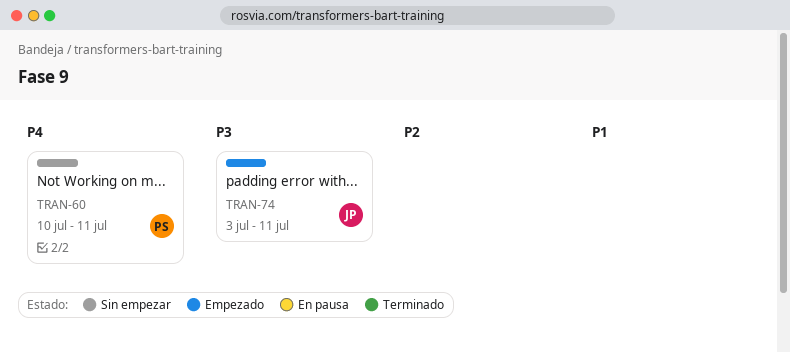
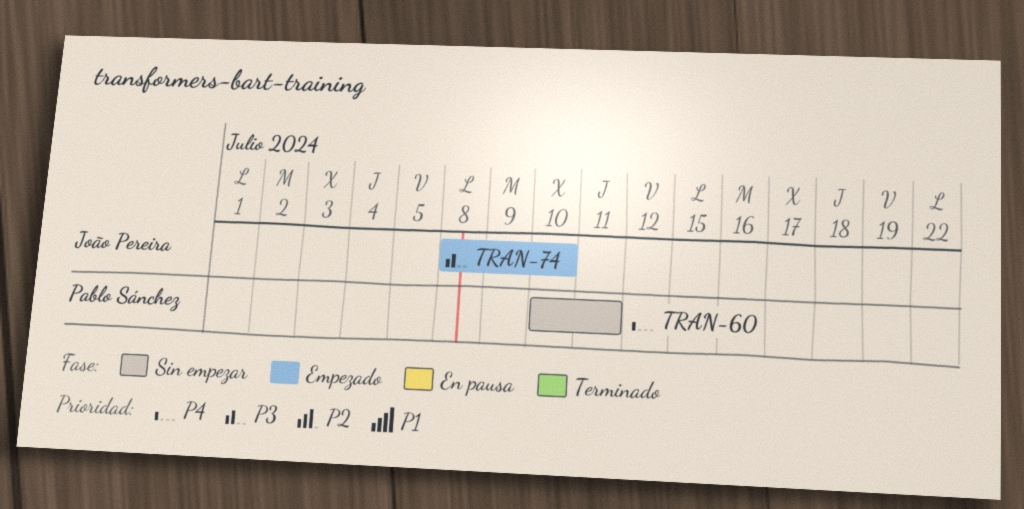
TRAN-74, start: Jul 3 -> Jul 8
TRAN-74, due: Jul 11 -> Jul 10

